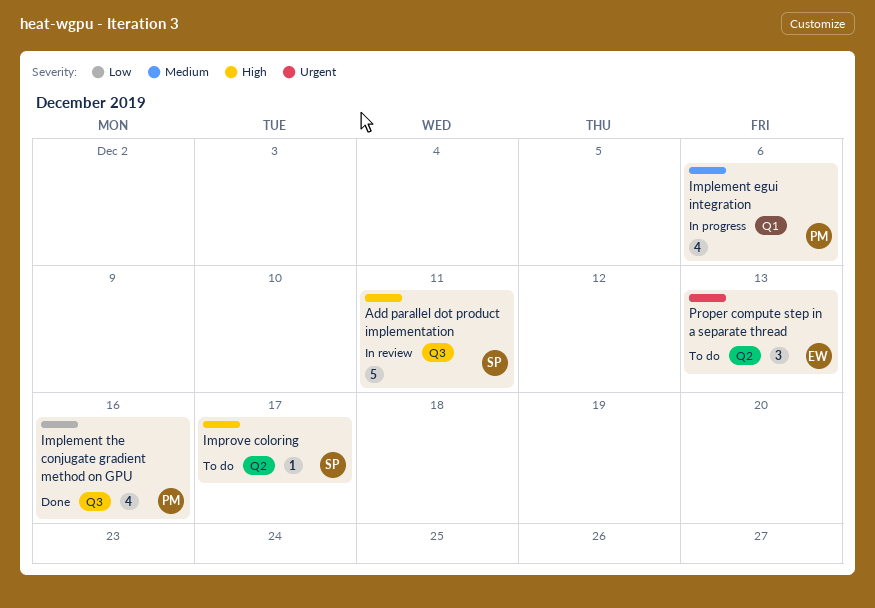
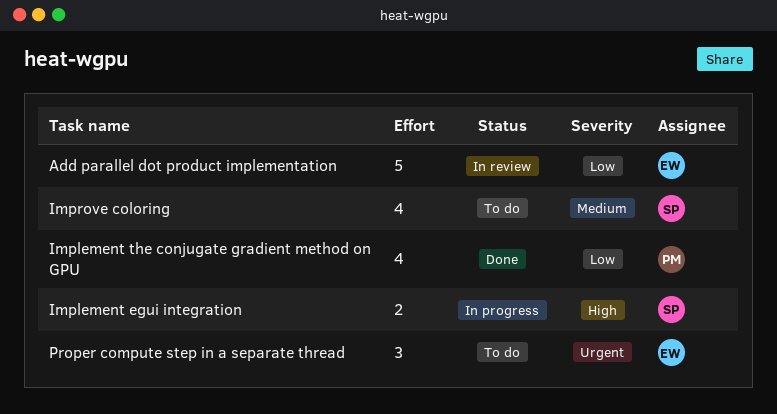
Add parallel dot product implementation, owner: SP -> EW
Add parallel dot product implementation, priority: High -> Low
Implement egui integration, owner: PM -> SP
Implement egui integration, priority: Medium -> High
Implement egui integration, estimate: 4 -> 2
Improve coloring, priority: High -> Medium
Improve coloring, estimate: 1 -> 4

